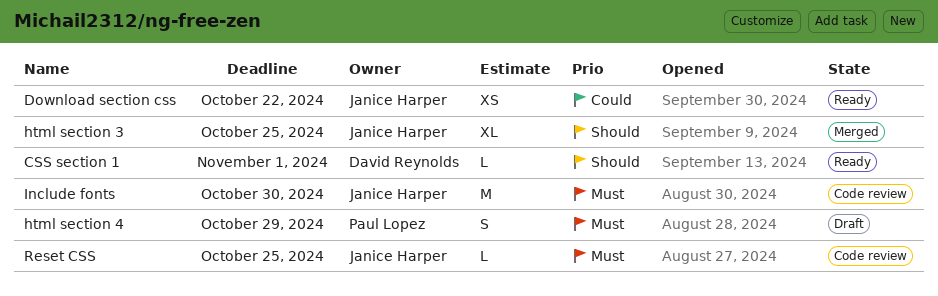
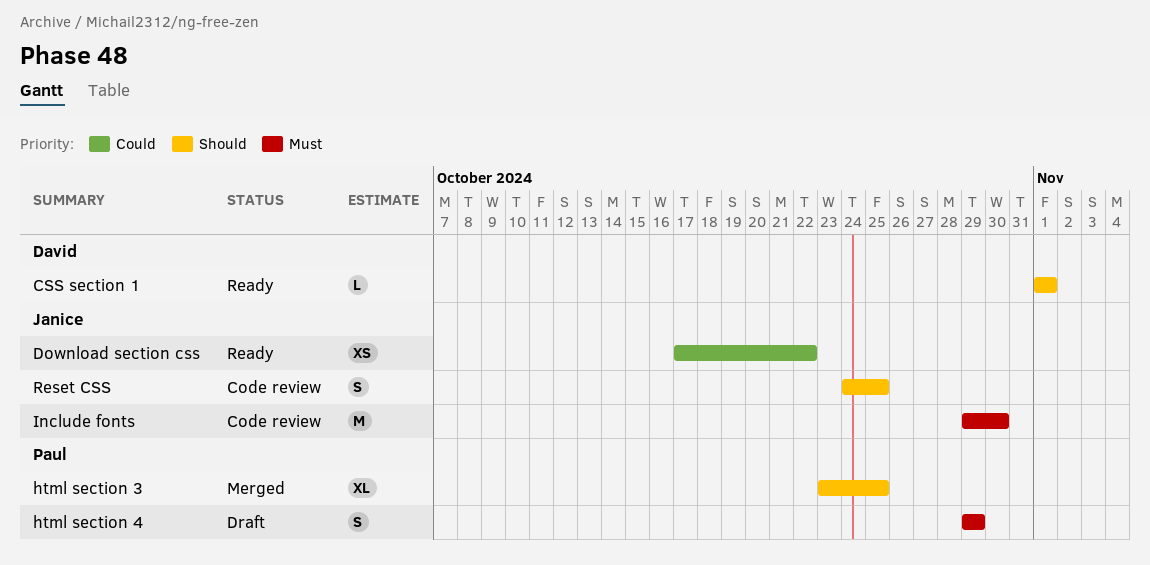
html section 3, owner: Janice Harper -> Paul Lopez
Reset CSS, priority: Must -> Should
Reset CSS, estimate: L -> S

